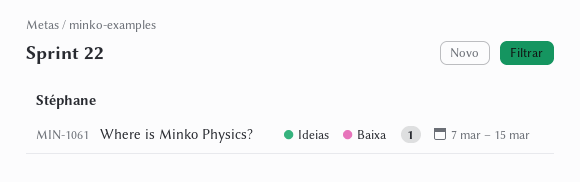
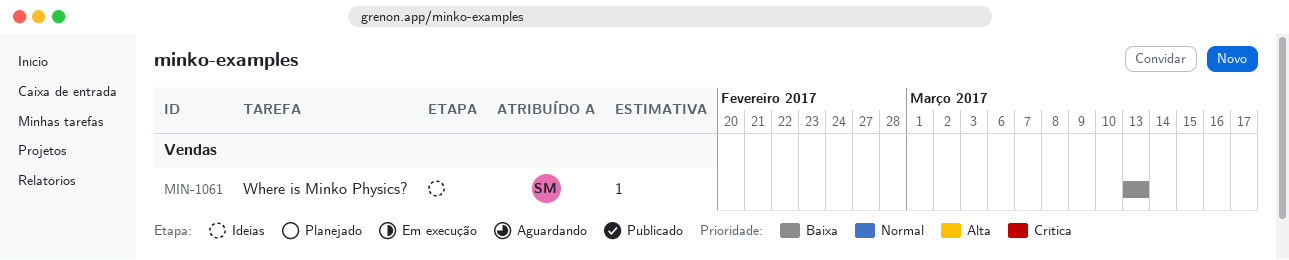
MIN-1061, start: Mar 7 -> Mar 13
MIN-1061, due: Mar 15 -> Mar 13

